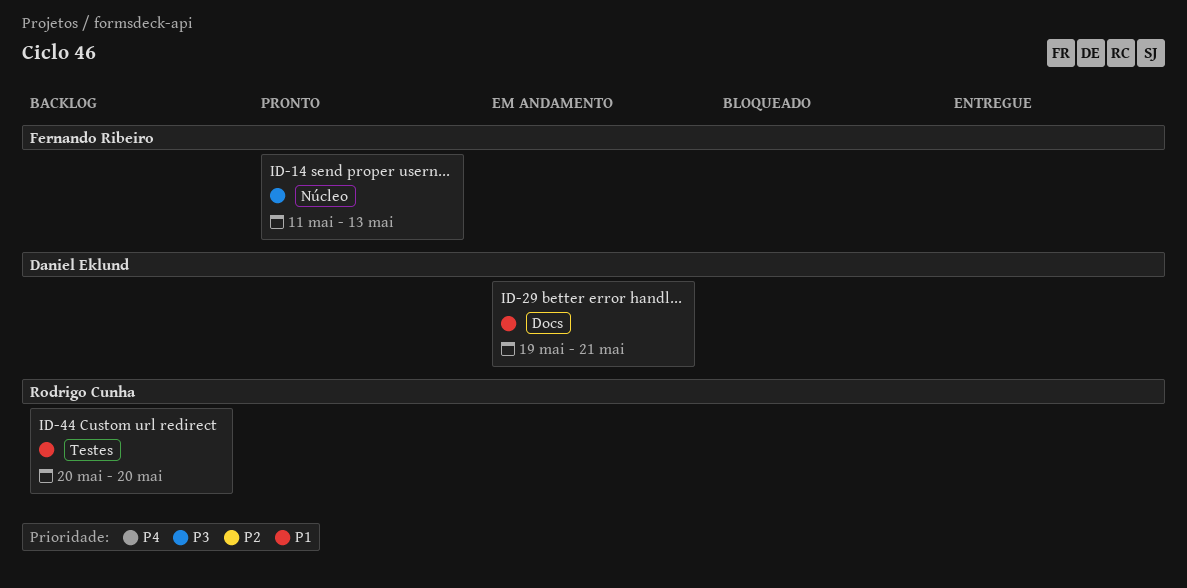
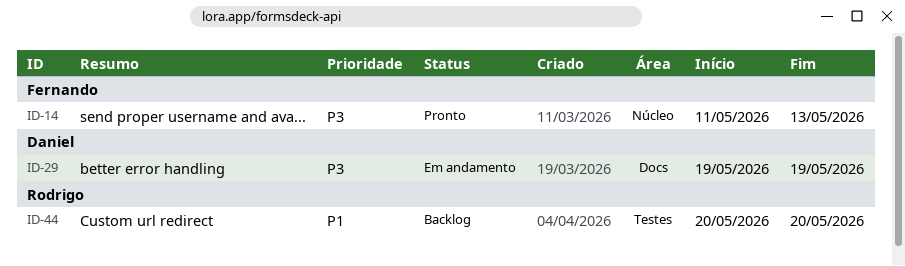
ID-29, priority: P1 -> P3
ID-29, due: May 21 -> May 19

